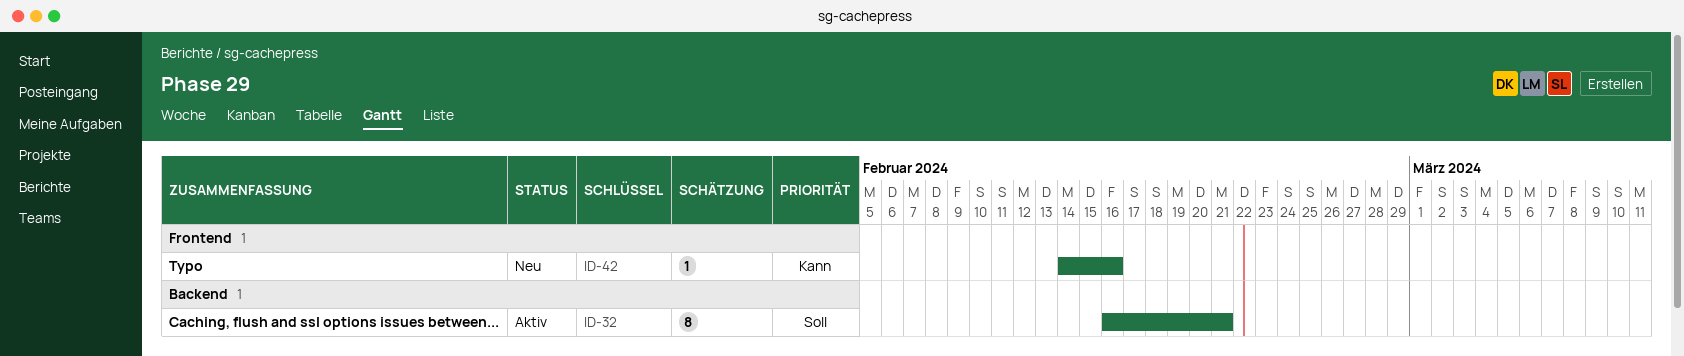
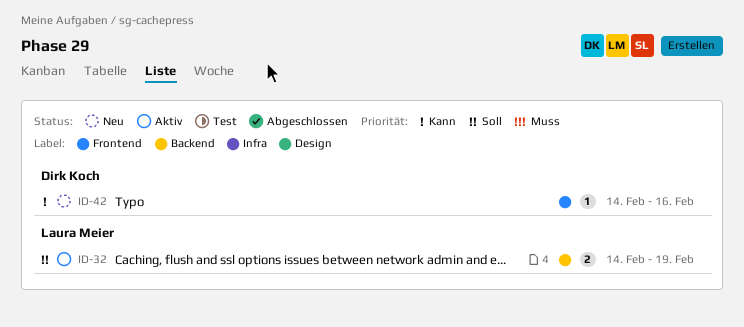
ID-32, estimate: 8 -> 2
ID-32, start: Feb 16 -> Feb 14
ID-32, due: Feb 21 -> Feb 19

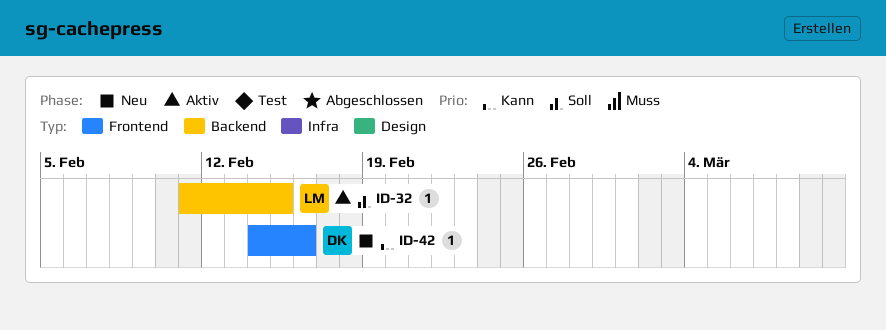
ID-32, estimate: 2 -> 1
ID-32, start: Feb 14 -> Feb 11
ID-32, due: Feb 19 -> Feb 15

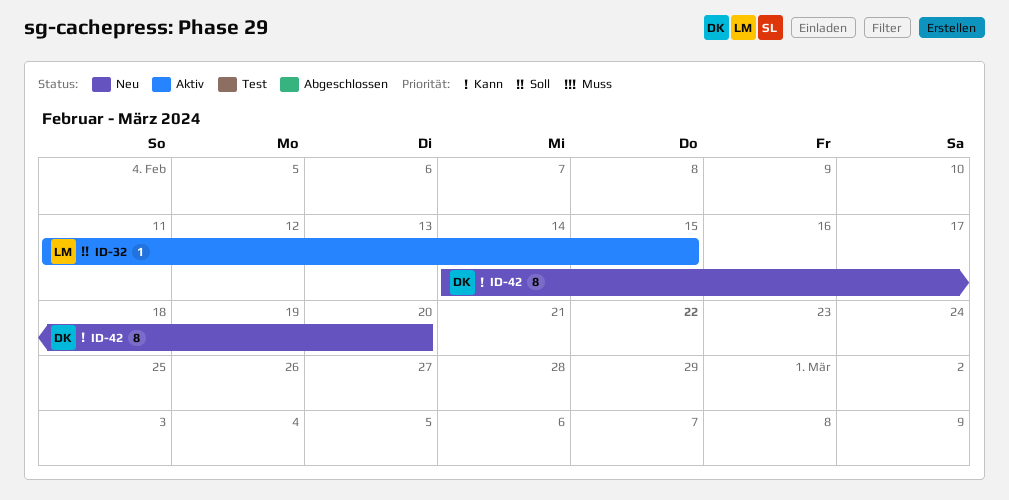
ID-42, estimate: 1 -> 8
ID-42, due: Feb 16 -> Feb 20

